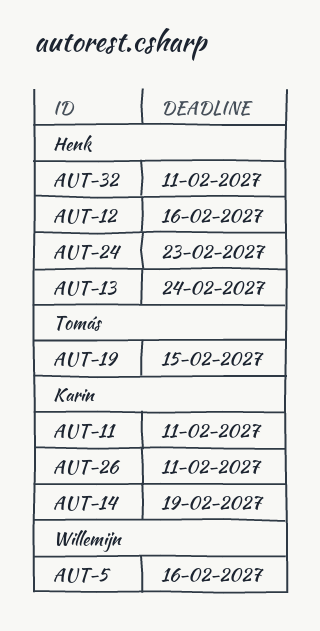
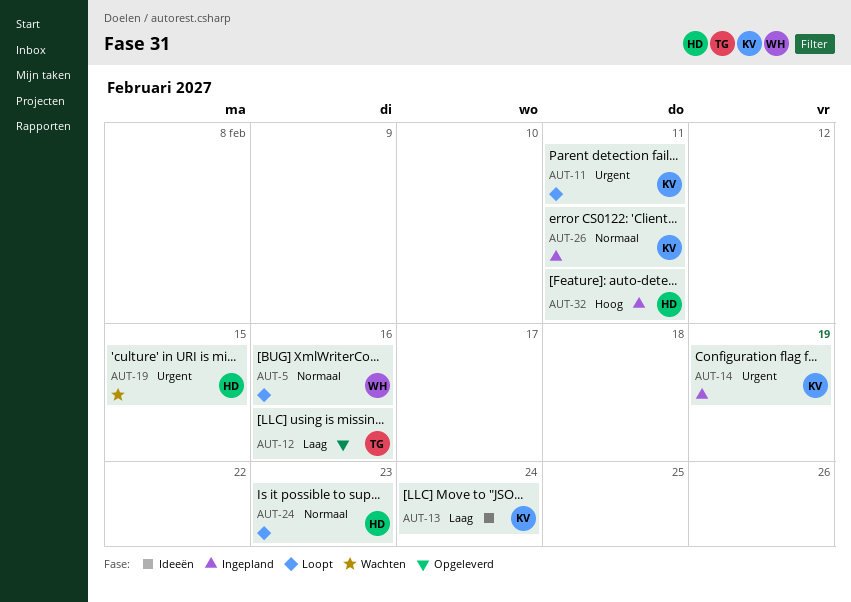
AUT-12, owner: Henk -> Tomás
AUT-13, owner: Henk -> Karin
AUT-19, owner: Tomás -> Henk

